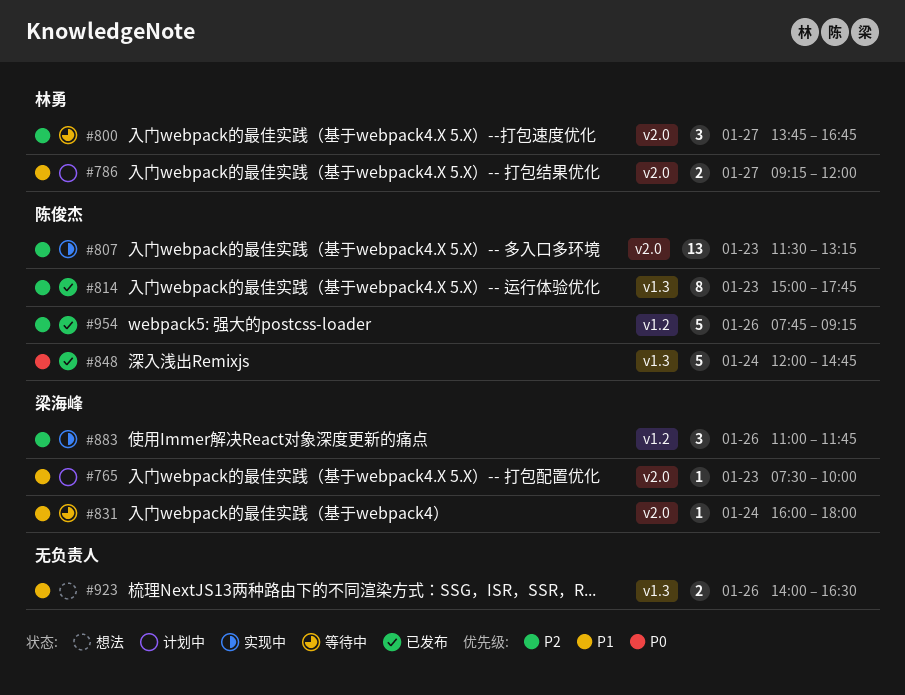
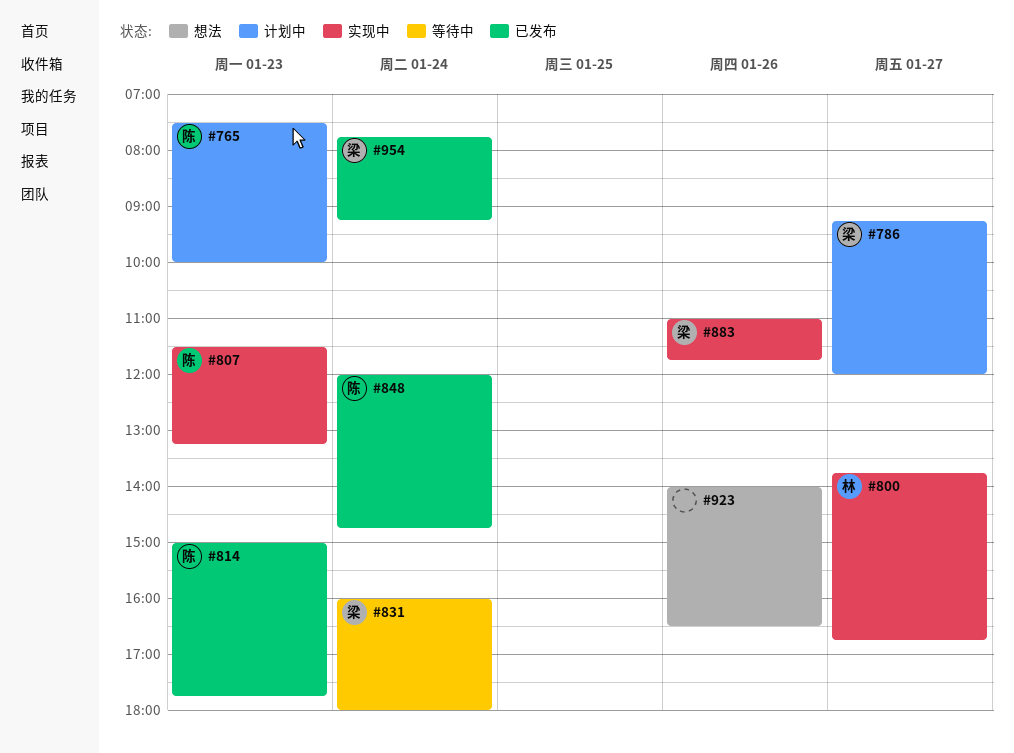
#765, owner: 梁海峰 -> 陈俊杰
#786, owner: 林勇 -> 梁海峰
#800, status: 等待中 -> 实现中
#954, owner: 陈俊杰 -> 梁海峰
#954, day: Jan 26 -> Jan 24

